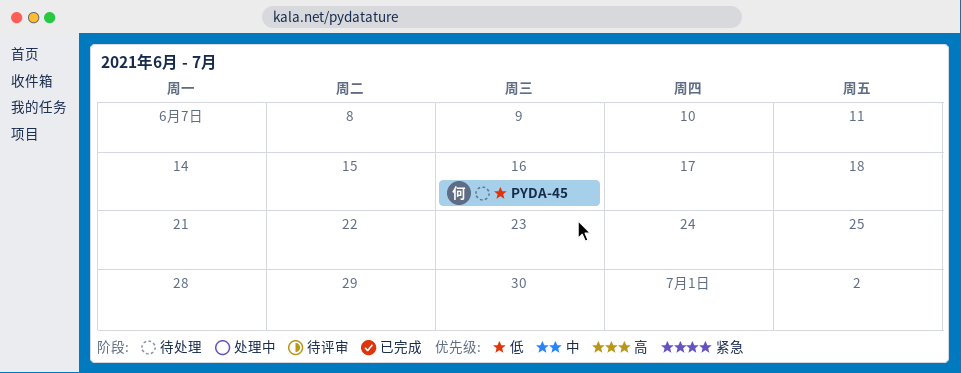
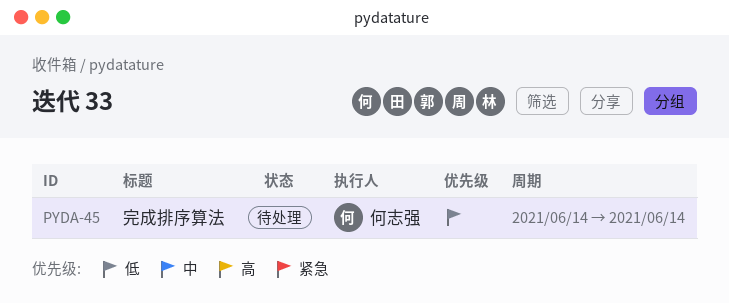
PYDA-45, start: Jun 16 -> Jun 14
PYDA-45, due: Jun 16 -> Jun 14

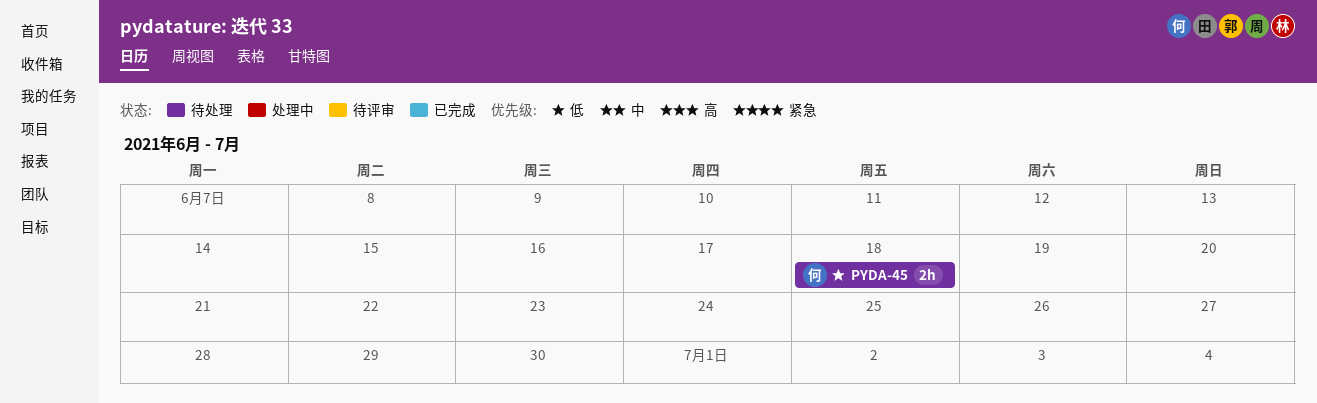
PYDA-45, start: Jun 14 -> Jun 18
PYDA-45, due: Jun 14 -> Jun 18

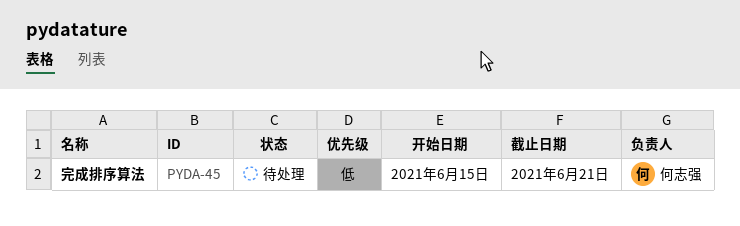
PYDA-45, start: Jun 18 -> Jun 15
PYDA-45, due: Jun 18 -> Jun 21

